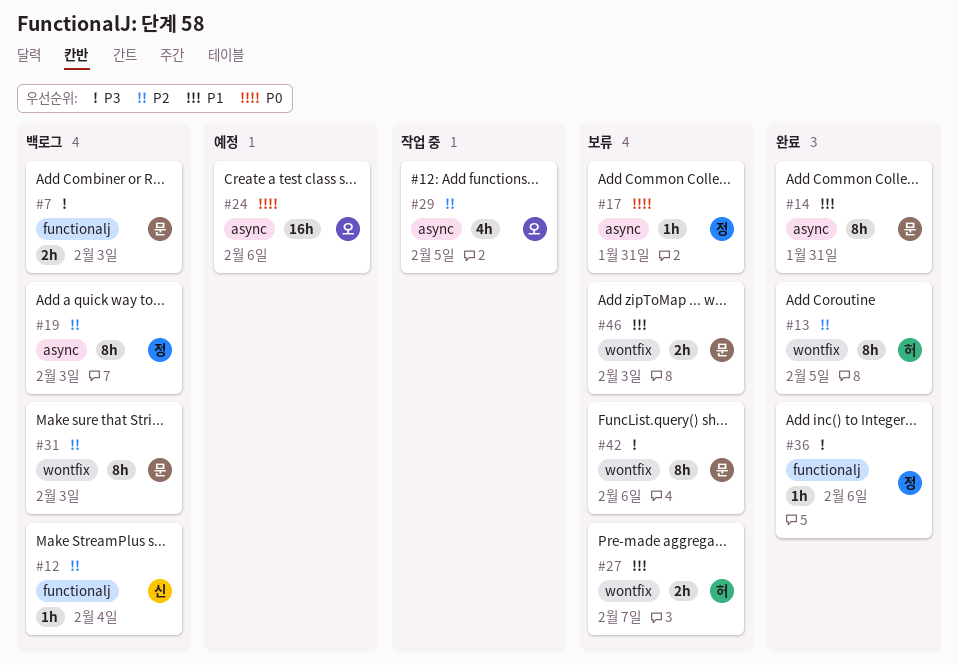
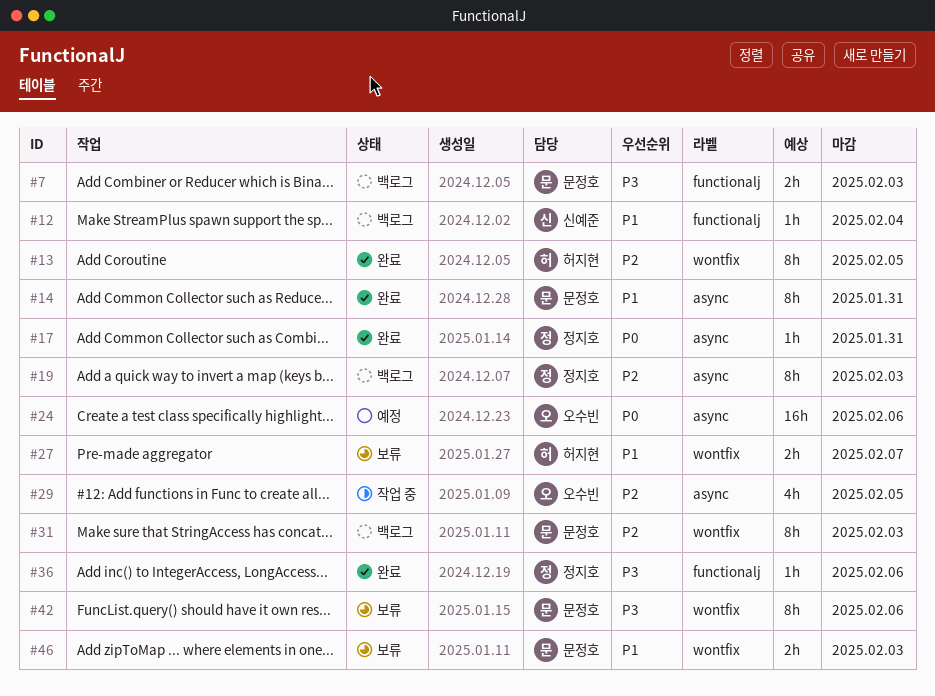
#12, priority: P2 -> P1
#17, status: 보류 -> 완료

